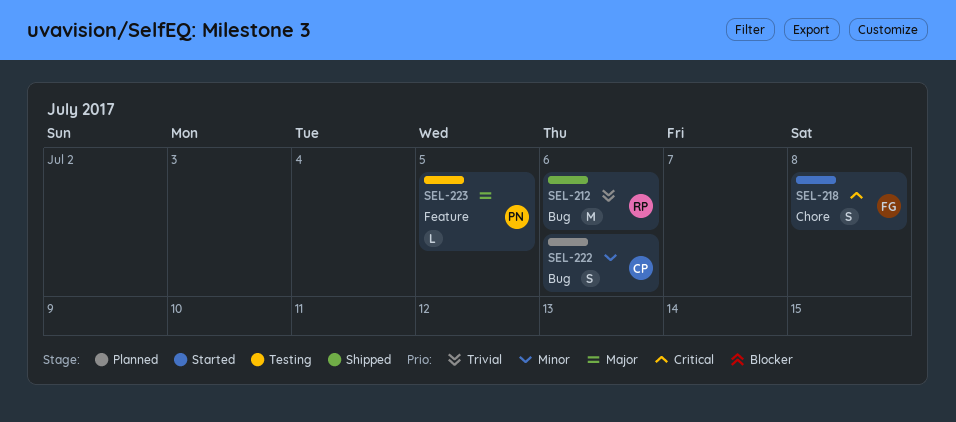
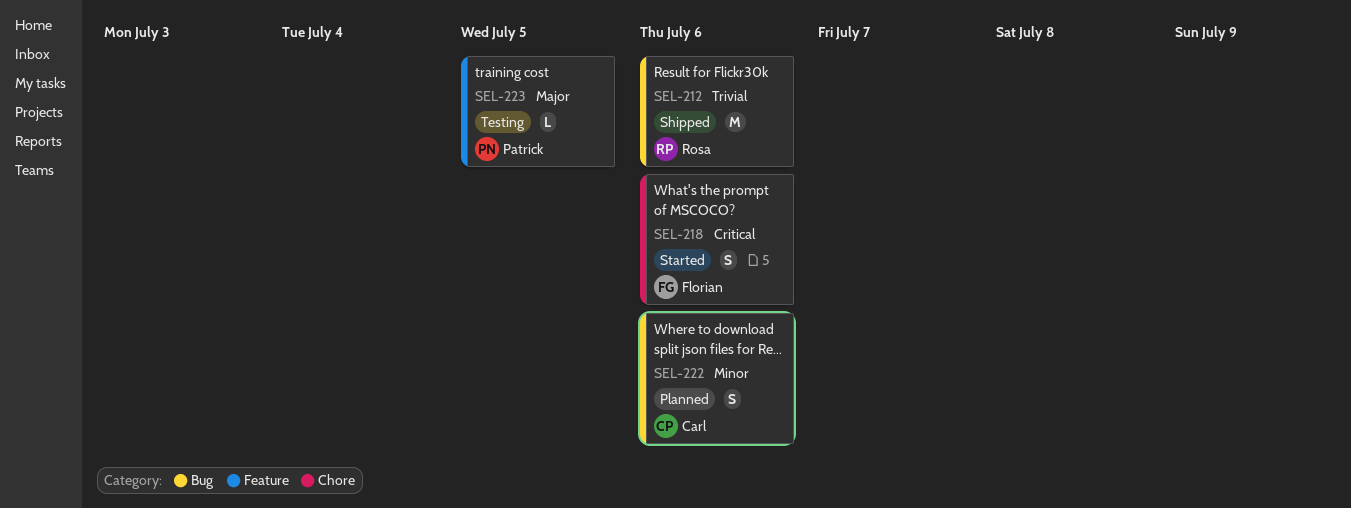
SEL-218, due: Jul 8 -> Jul 6

